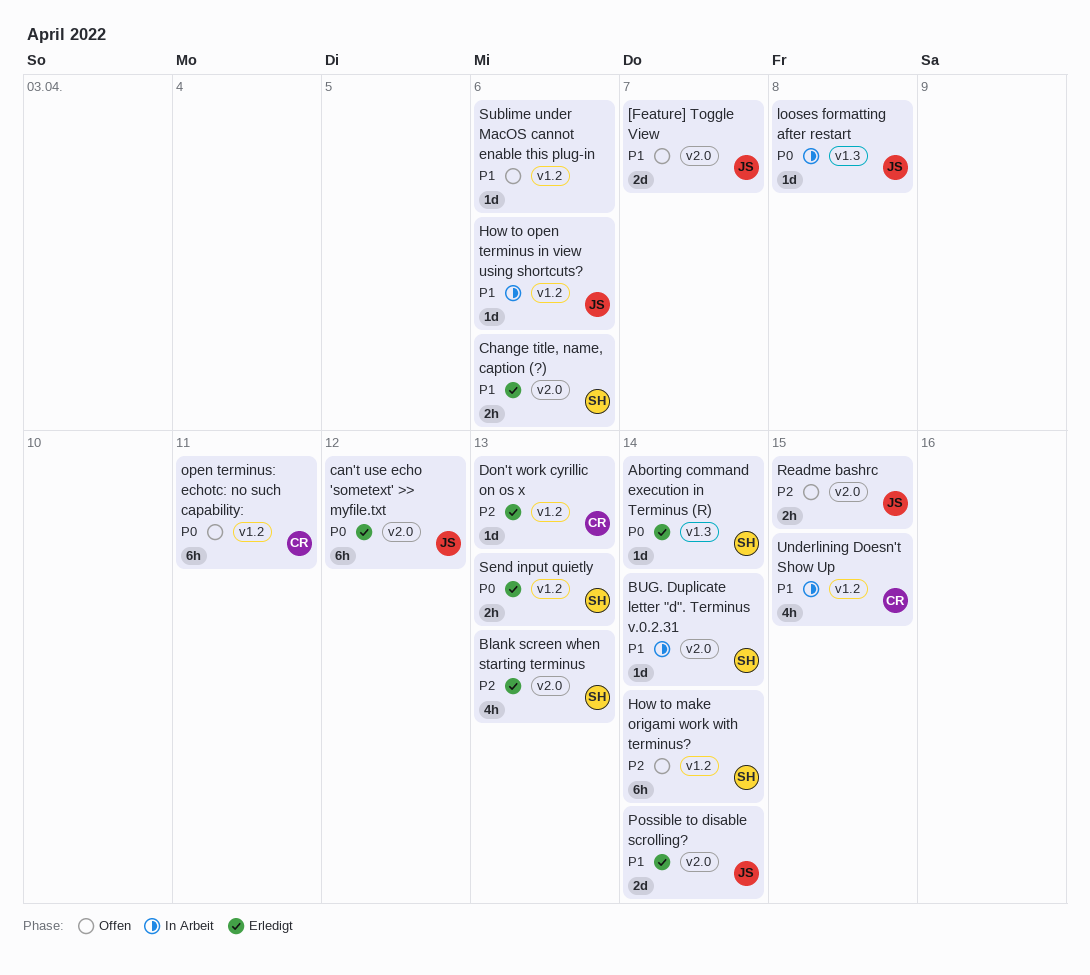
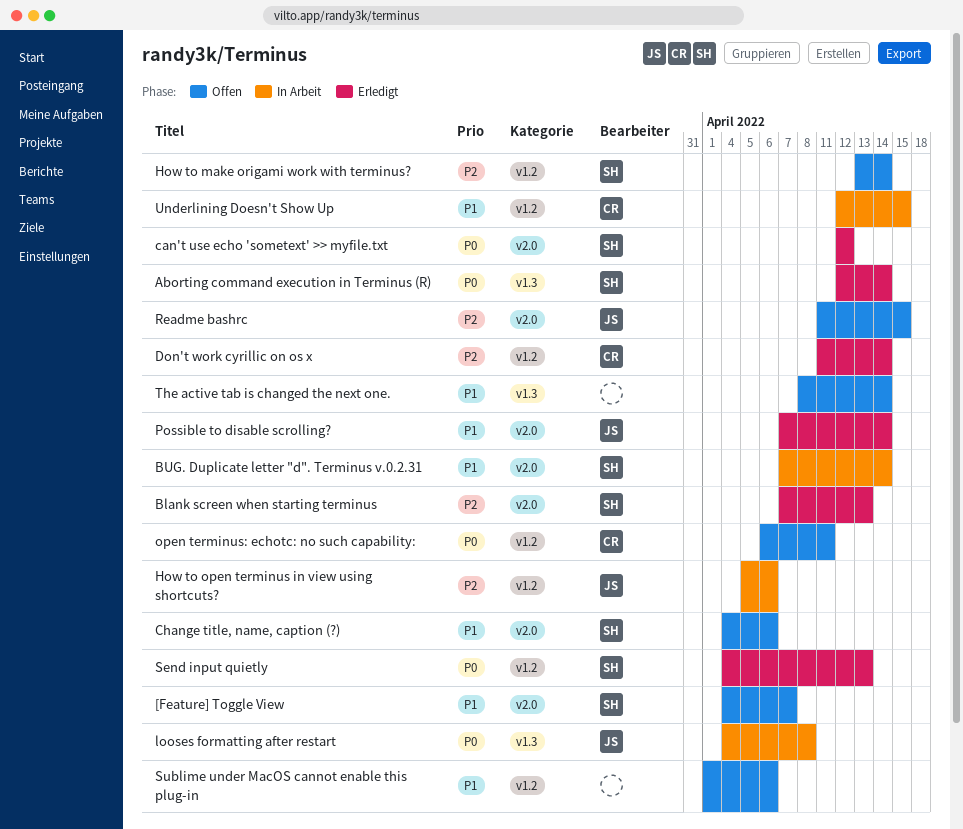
[Feature] Toggle View, owner: JS -> SH
can't use echo 'sometext' >> myfile.txt, owner: JS -> SH
Change title, name, caption (?), status: Erledigt -> Offen
Don't work cyrillic on os x, due: Apr 13 -> Apr 14
How to open terminus in view using shortcuts?, priority: P1 -> P2
The active tab is changed the next one.: none -> present

